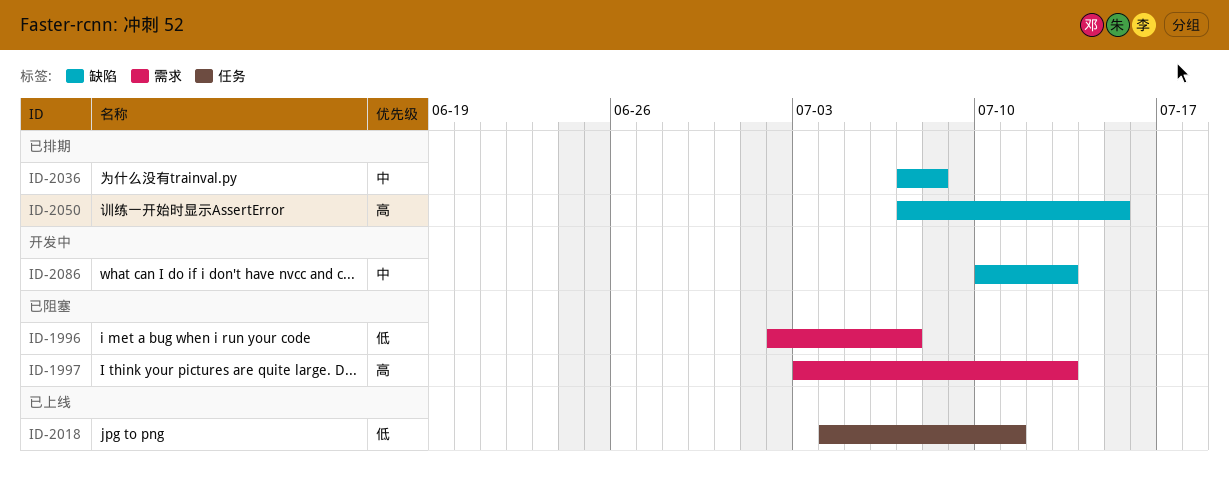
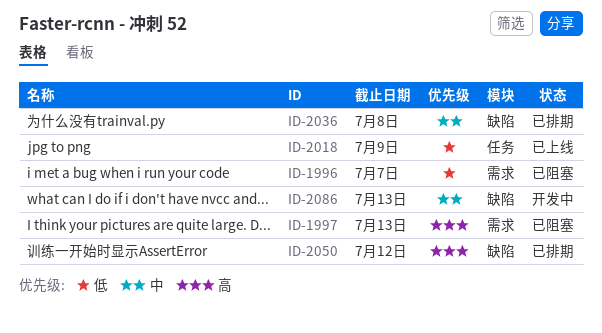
ID-2018, due: Jul 11 -> Jul 9
ID-2050, due: Jul 15 -> Jul 12

